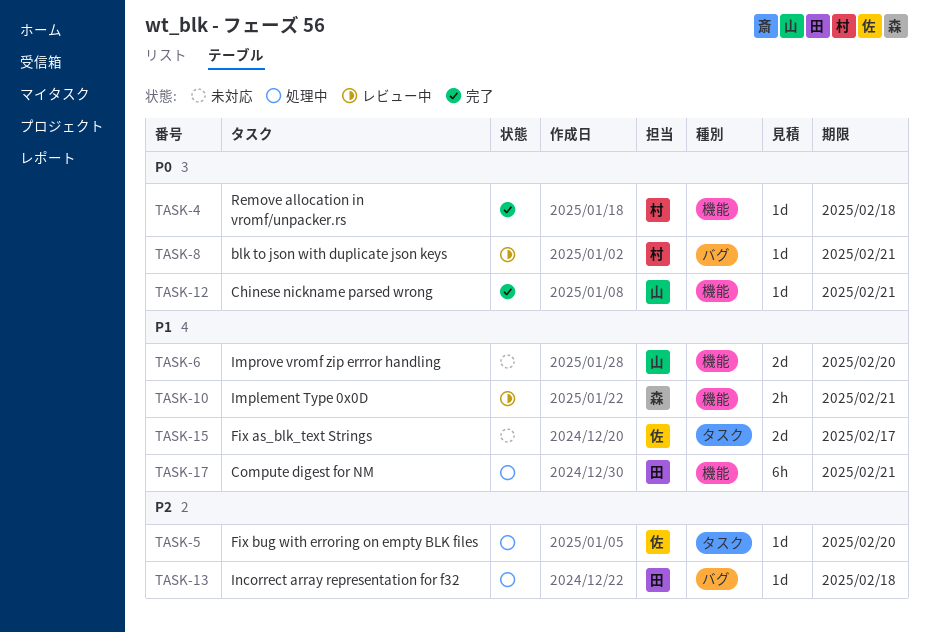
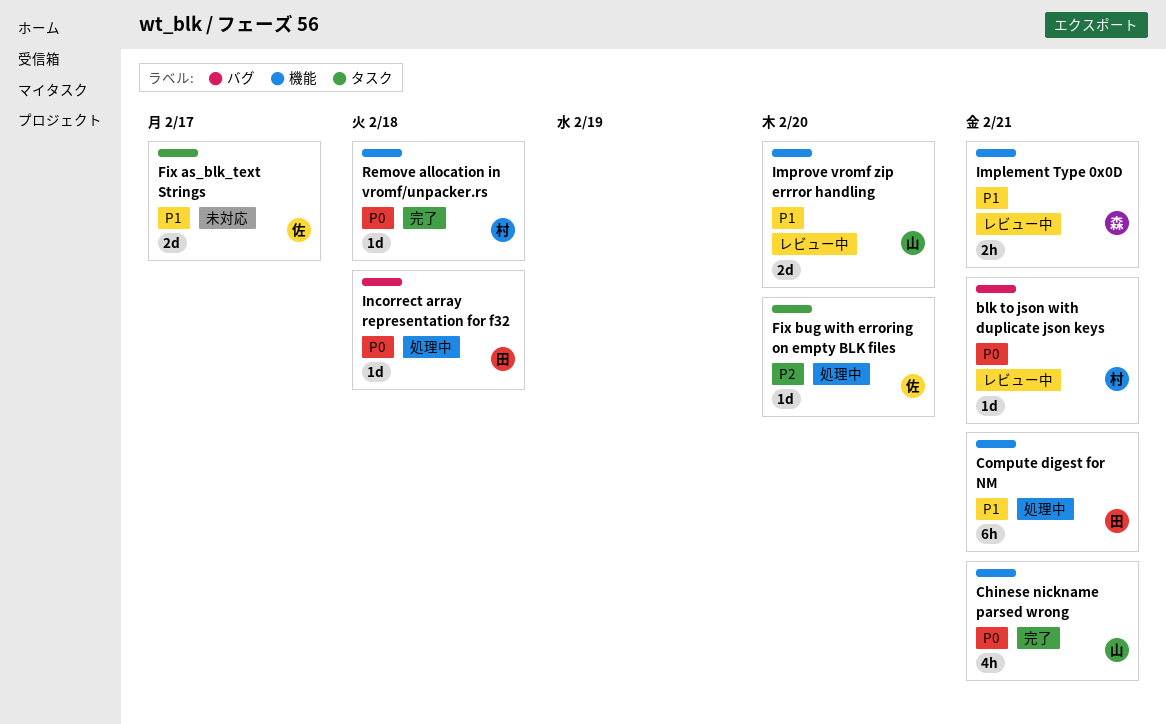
Chinese nickname parsed wrong, estimate: 1d -> 4h
Improve vromf zip errror handling, status: 未対応 -> レビュー中
Incorrect array representation for f32, priority: P2 -> P0

